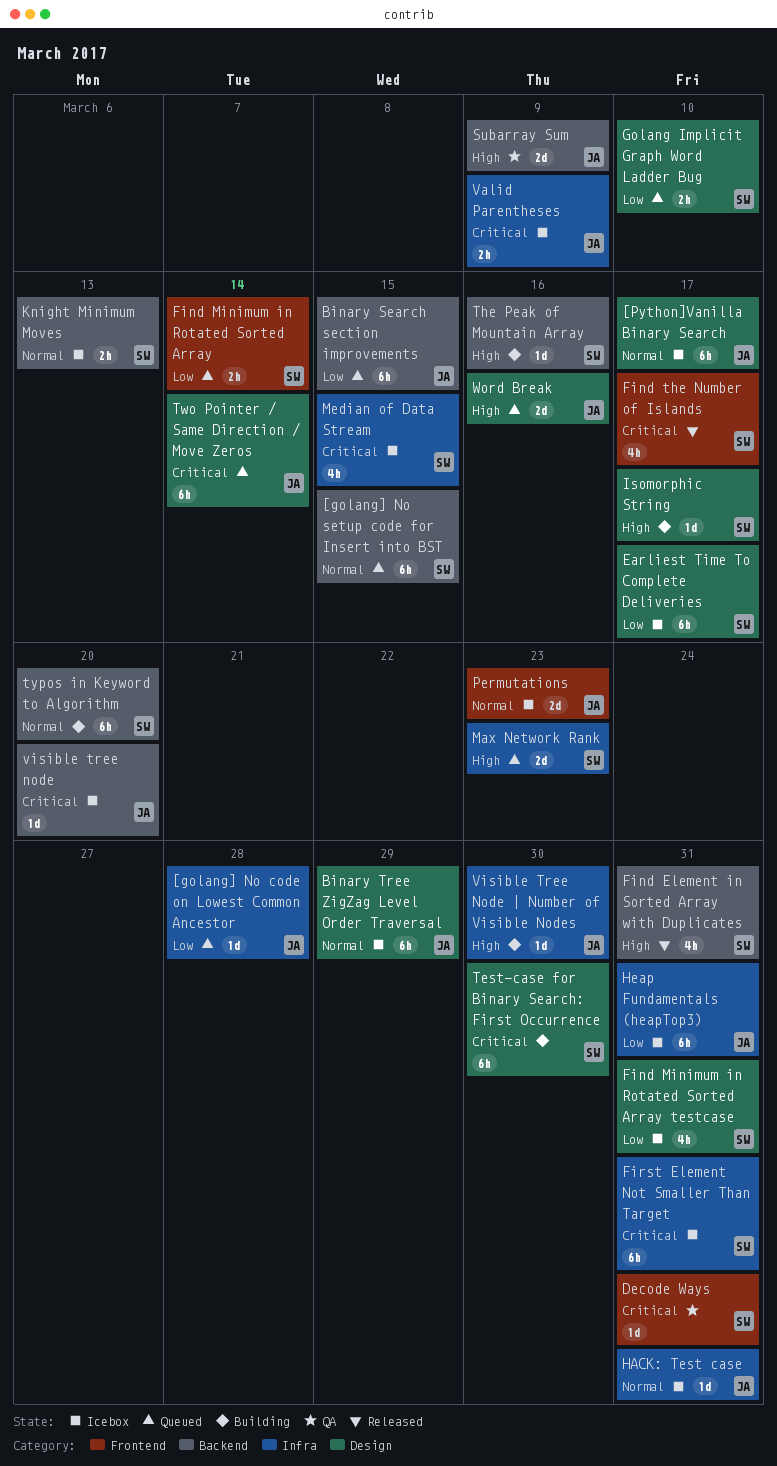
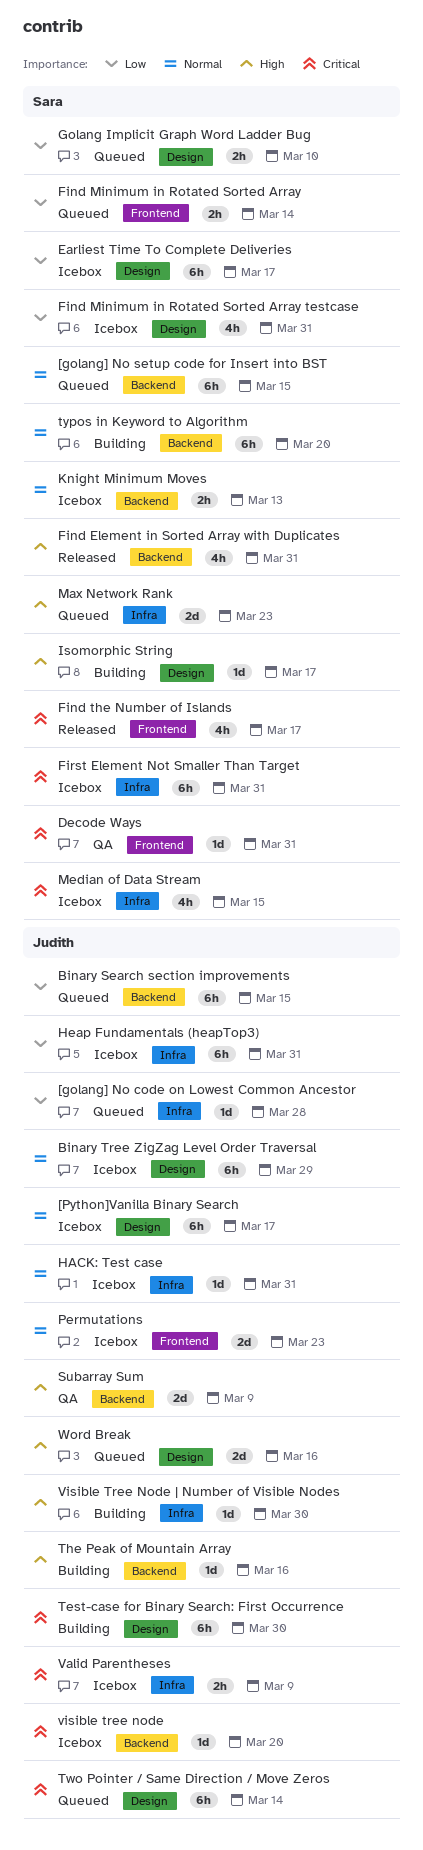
Test-case for Binary Search: First Occurrence, owner: Sara -> Judith
The Peak of Mountain Array, owner: Sara -> Judith

